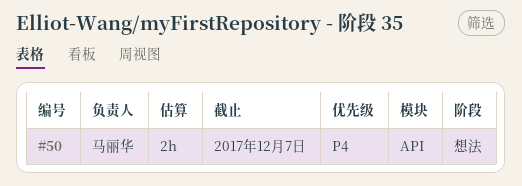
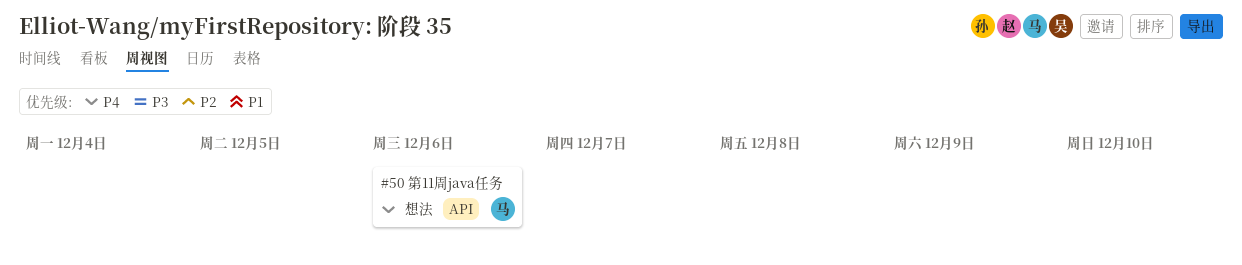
#50, due: Dec 7 -> Dec 6

